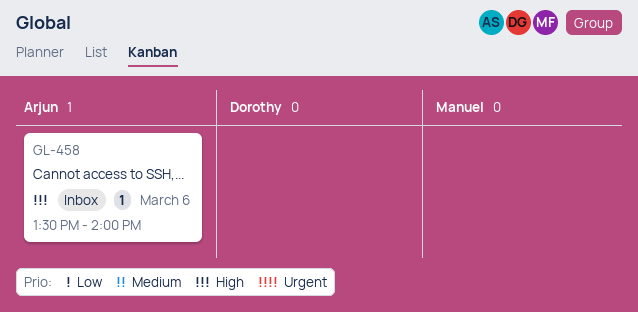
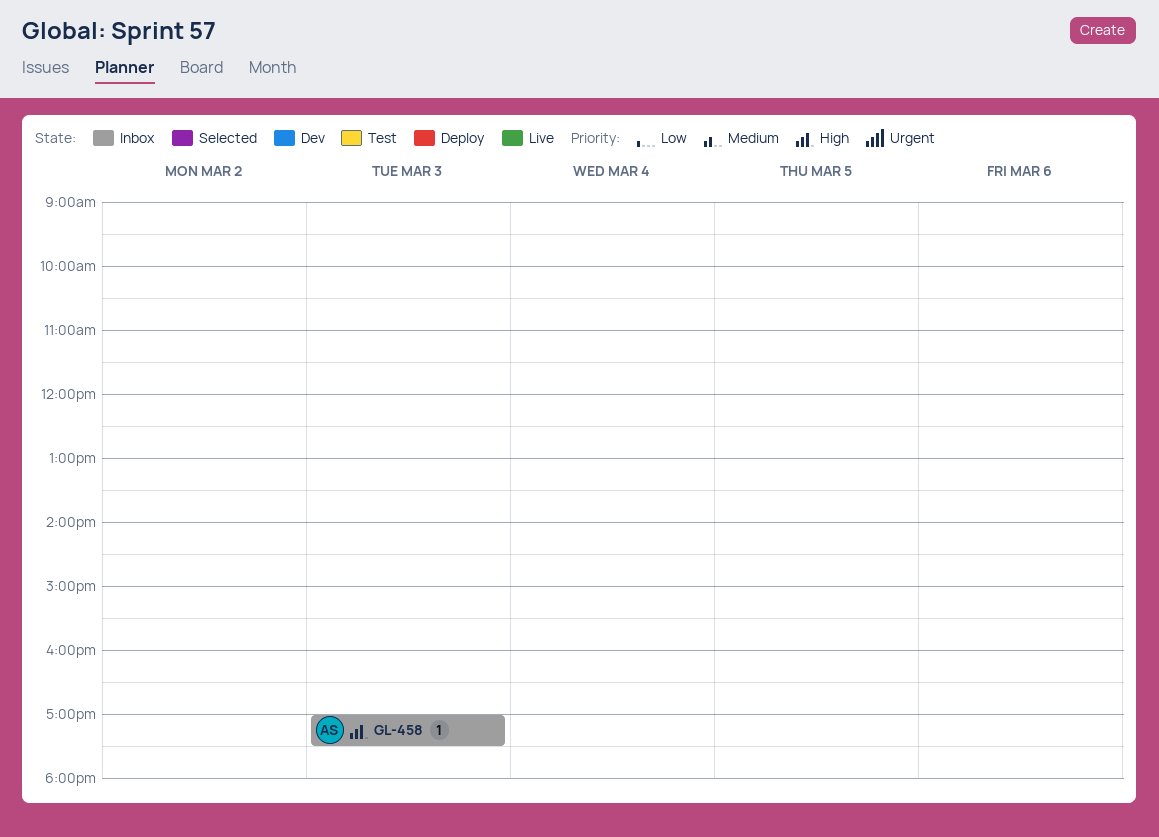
GL-458, day: Mar 6 -> Mar 3
GL-458, begins: 13:30 -> 17:00
GL-458, ends: 14:00 -> 17:30

